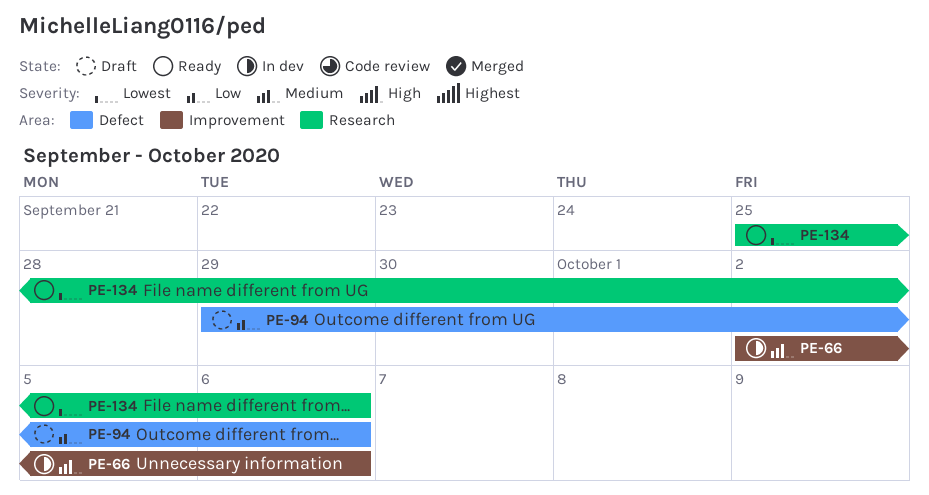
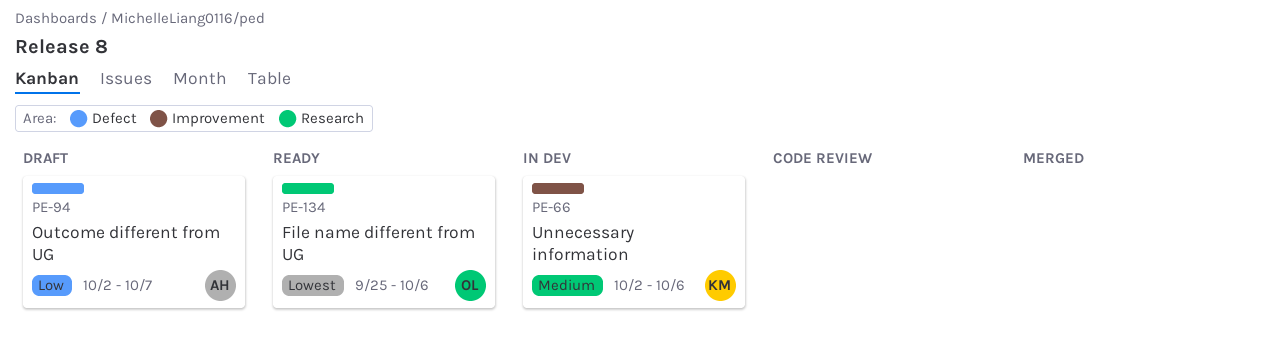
PE-94, start: Sep 29 -> Oct 2
PE-94, due: Oct 6 -> Oct 7

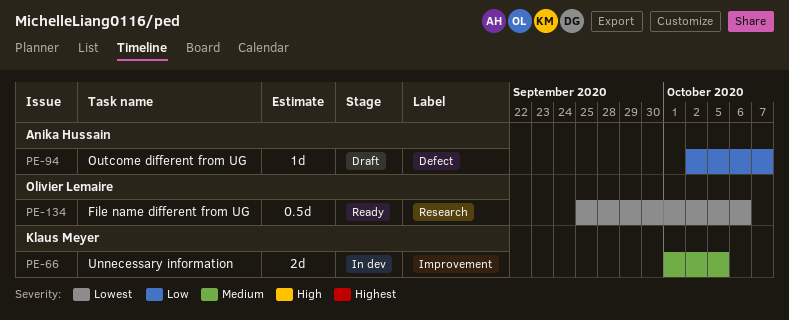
PE-66, start: Oct 2 -> Oct 1
PE-66, due: Oct 6 -> Oct 5

